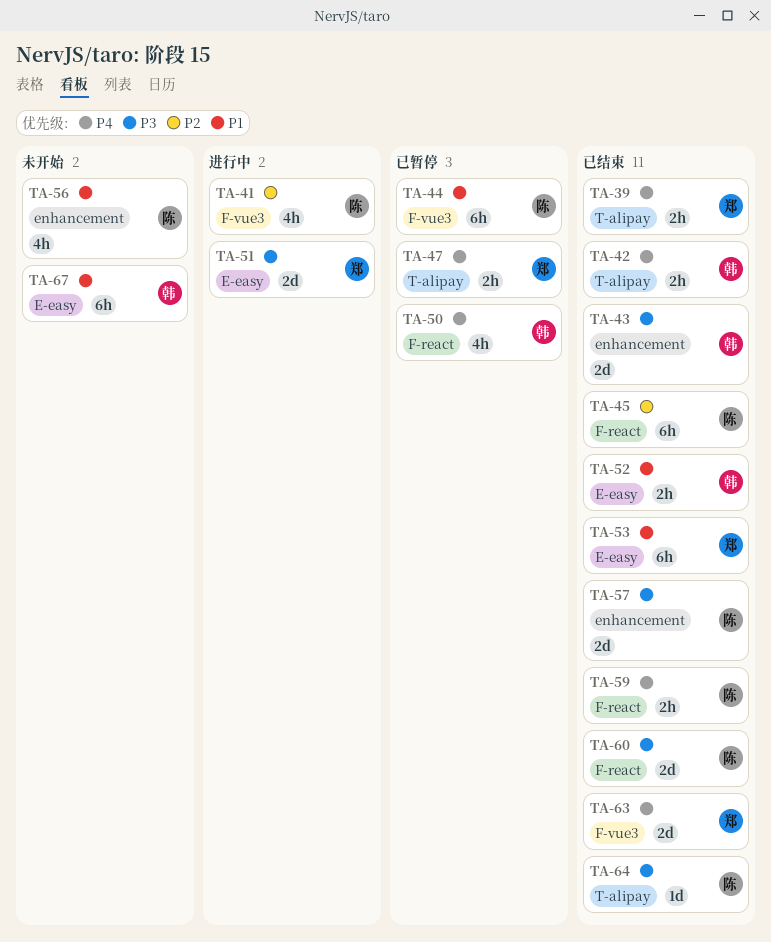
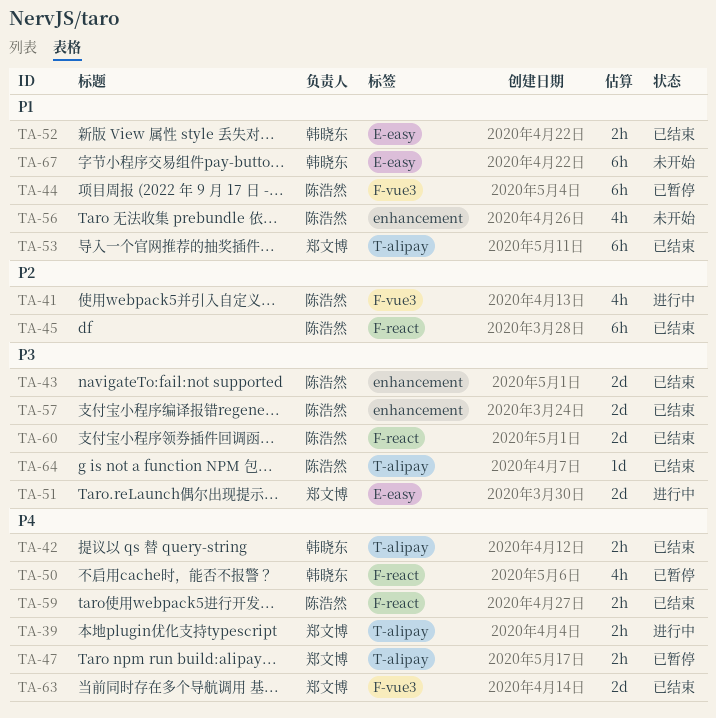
TA-39, status: 已结束 -> 进行中
TA-43, owner: 韩晓东 -> 陈浩然
TA-53, label: E-easy -> T-alipay

